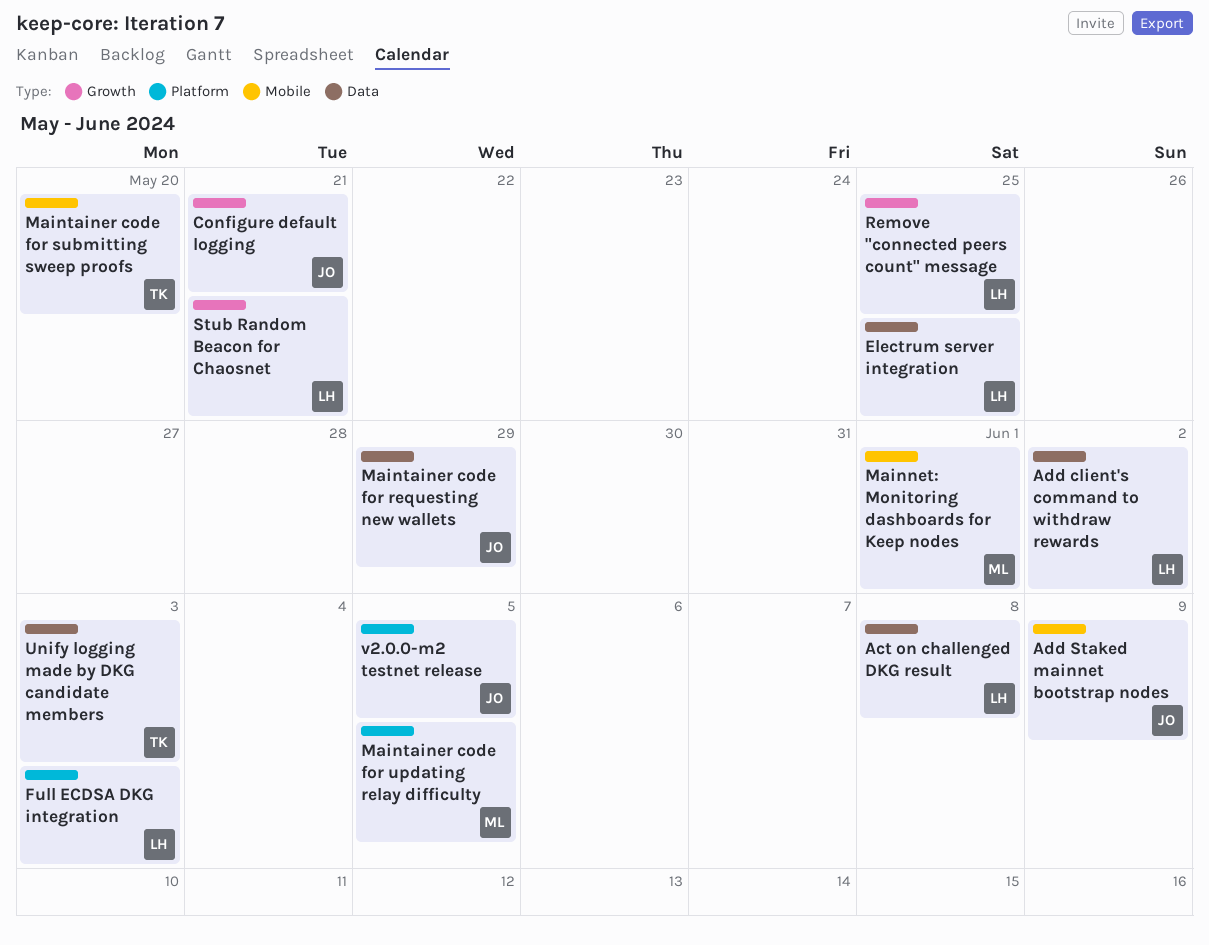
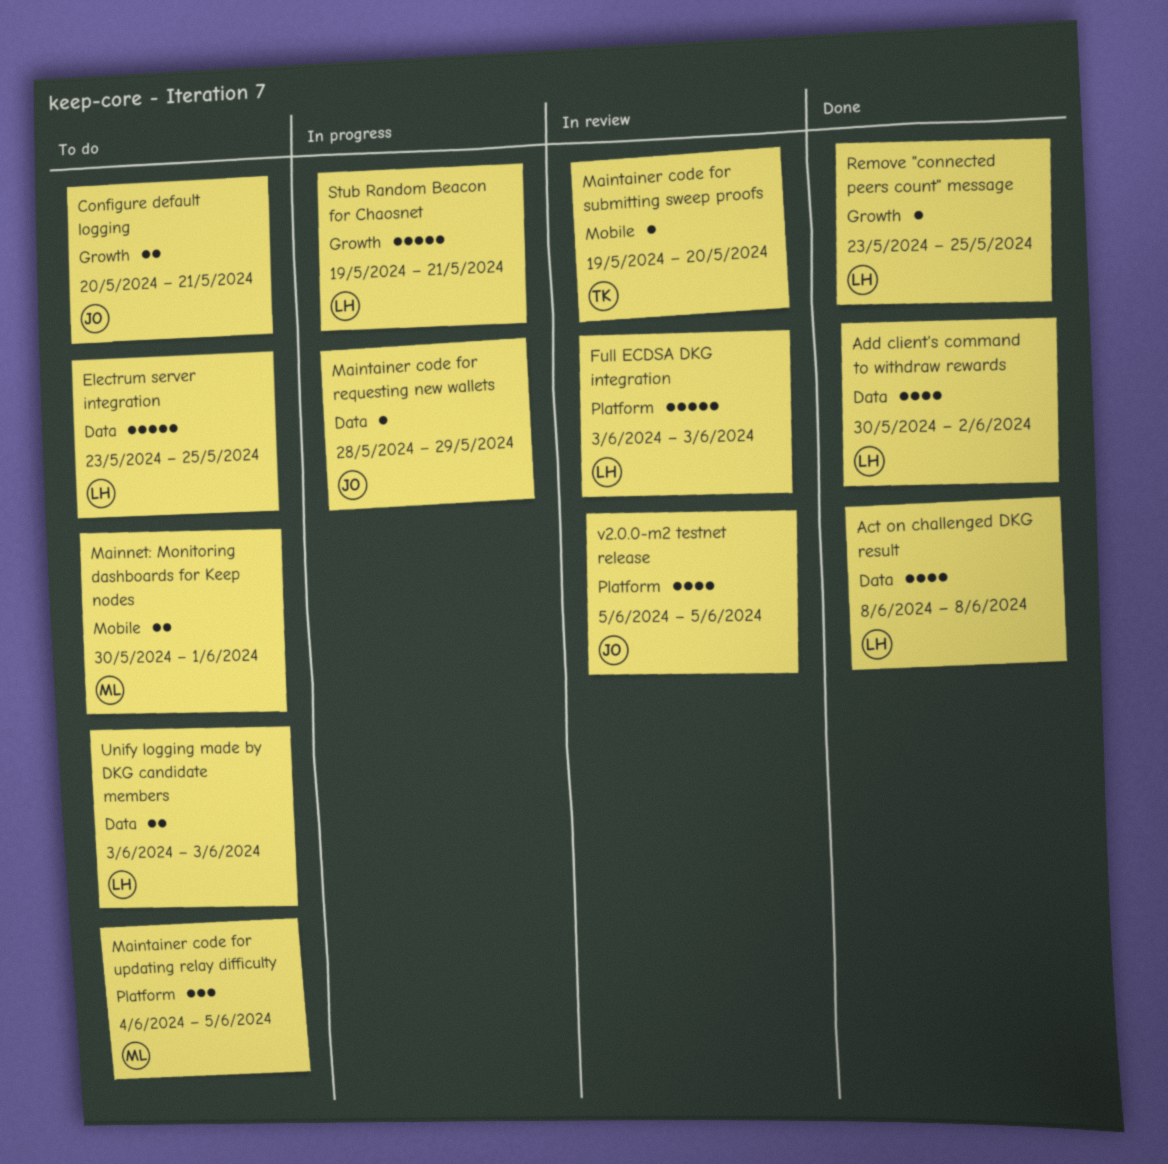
Add Staked mainnet bootstrap nodes: present -> none
Unify logging made by DKG candidate members, owner: TK -> LH

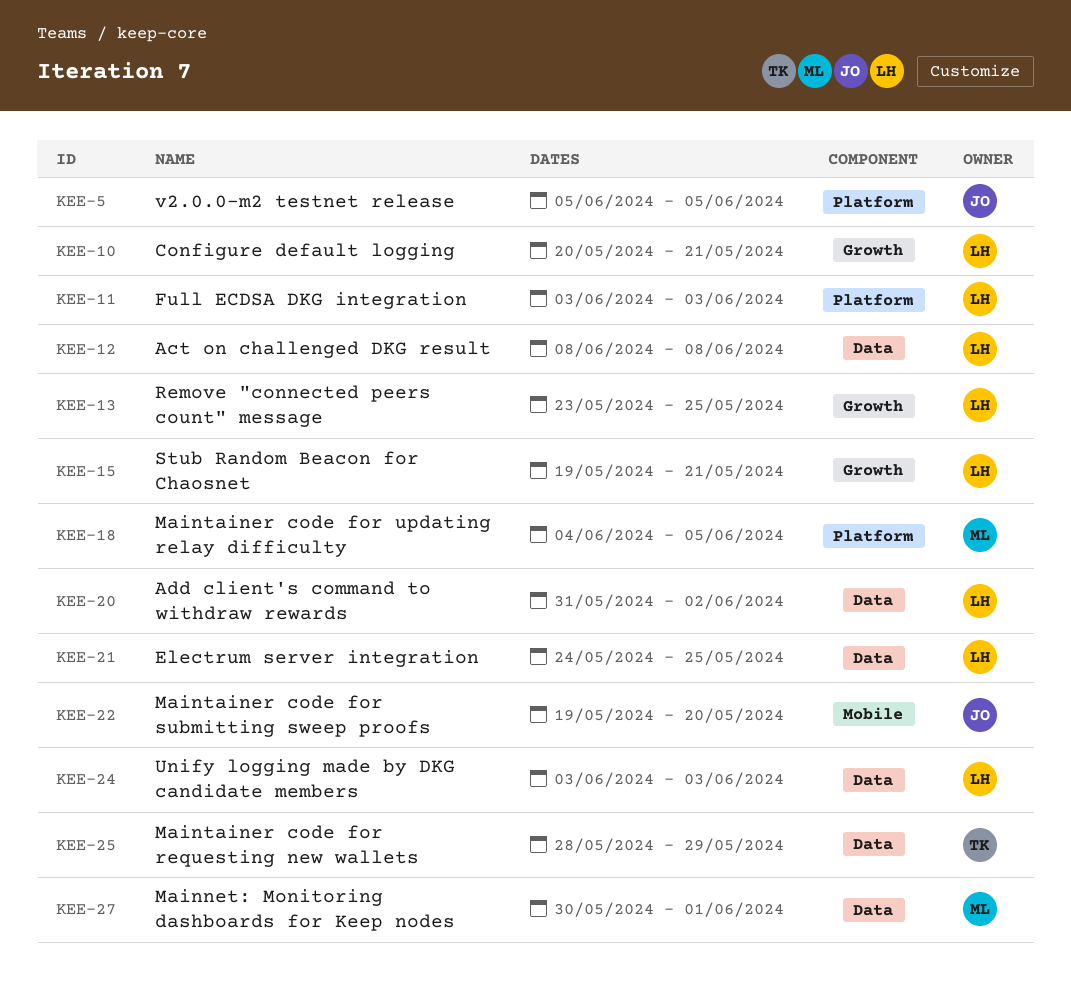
Add client's command to withdraw rewards, start: May 30 -> May 31
Configure default logging, owner: JO -> LH
Electrum server integration, start: May 23 -> May 24
Mainnet: Monitoring dashboards for Keep nodes, label: Mobile -> Data
Maintainer code for requesting new wallets, owner: JO -> TK
Maintainer code for submitting sweep proofs, owner: TK -> JO

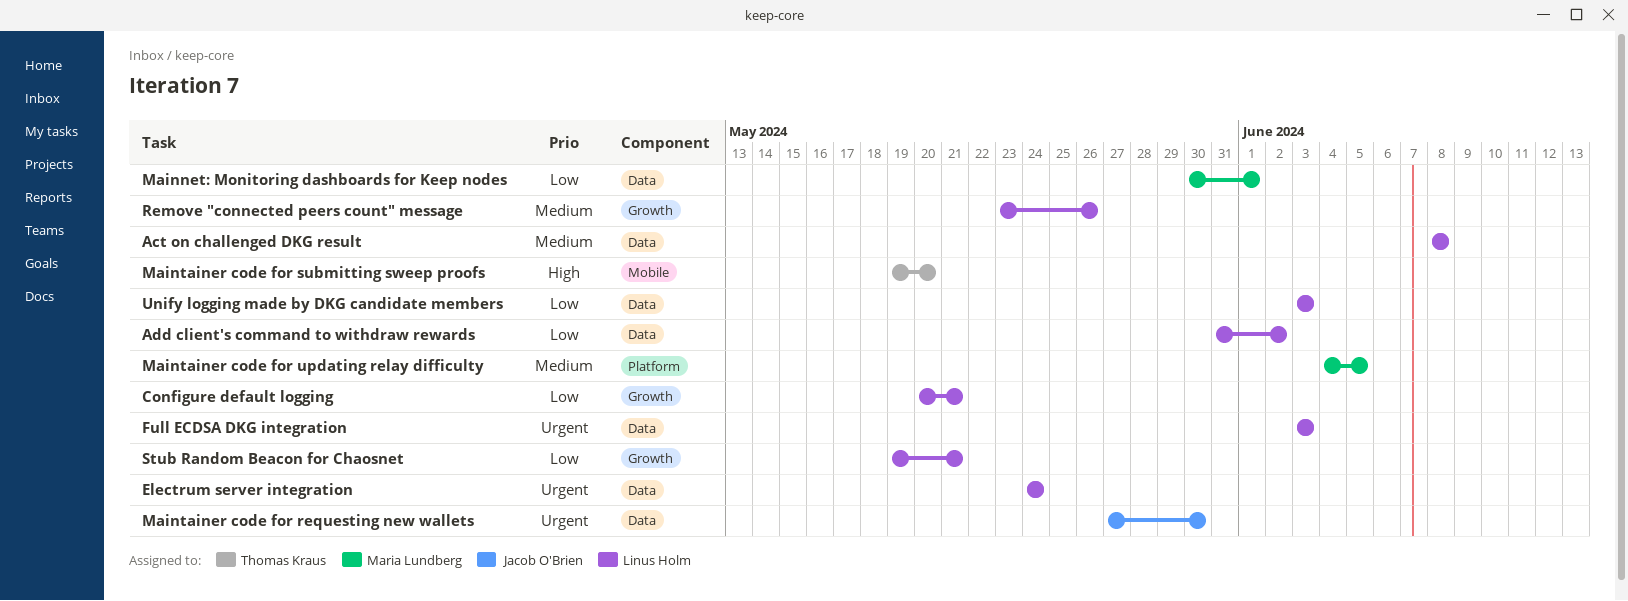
Electrum server integration, due: May 25 -> May 24
Full ECDSA DKG integration, label: Platform -> Data
Maintainer code for requesting new wallets, owner: Thomas Kraus -> Jacob O'Brien
Maintainer code for requesting new wallets, start: May 28 -> May 27
Maintainer code for requesting new wallets, due: May 29 -> May 30
Maintainer code for submitting sweep proofs, owner: Jacob O'Brien -> Thomas Kraus
Remove "connected peers count" message, due: May 25 -> May 26
v2.0.0-m2 testnet release: present -> none

